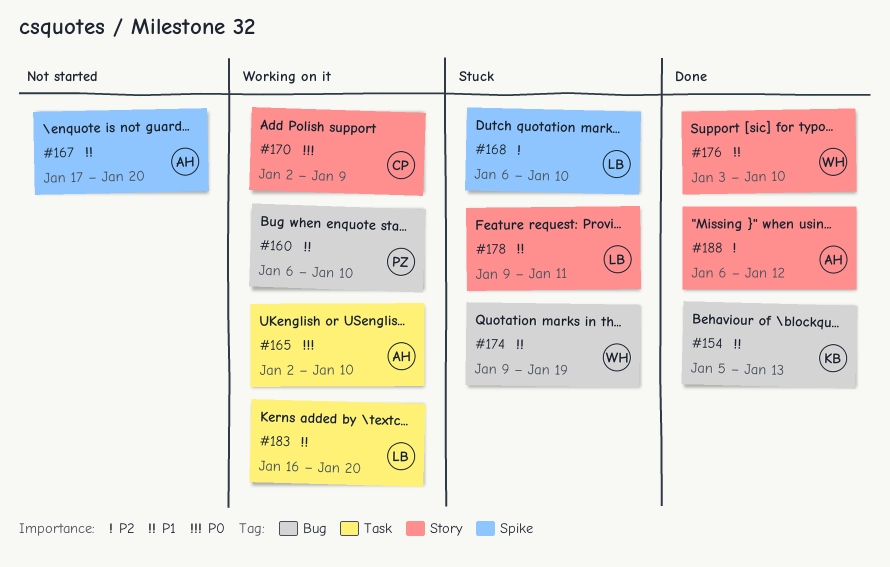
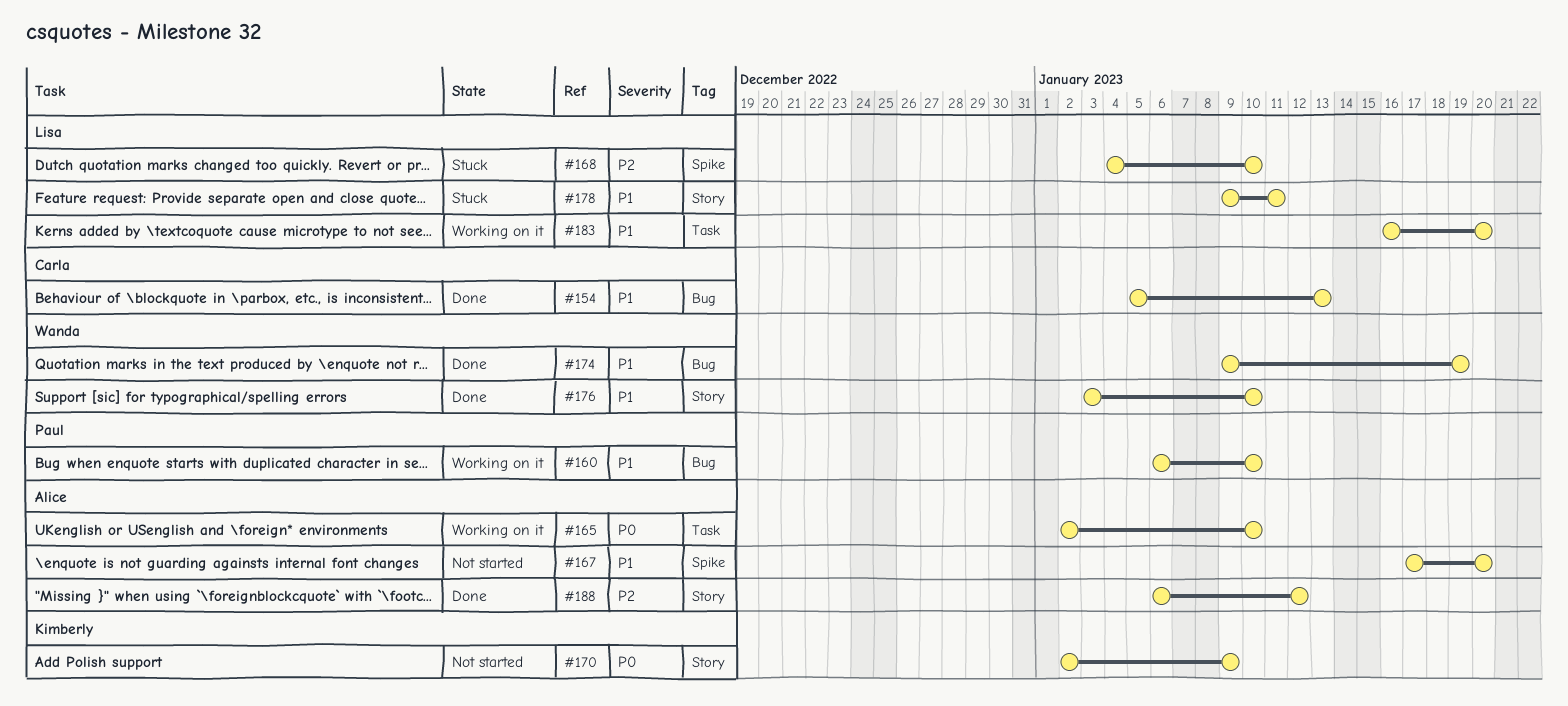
#154, owner: Kimberly -> Carla
#168, start: Jan 6 -> Jan 4
#170, status: Working on it -> Not started
#170, owner: Carla -> Kimberly
#174, status: Stuck -> Done

